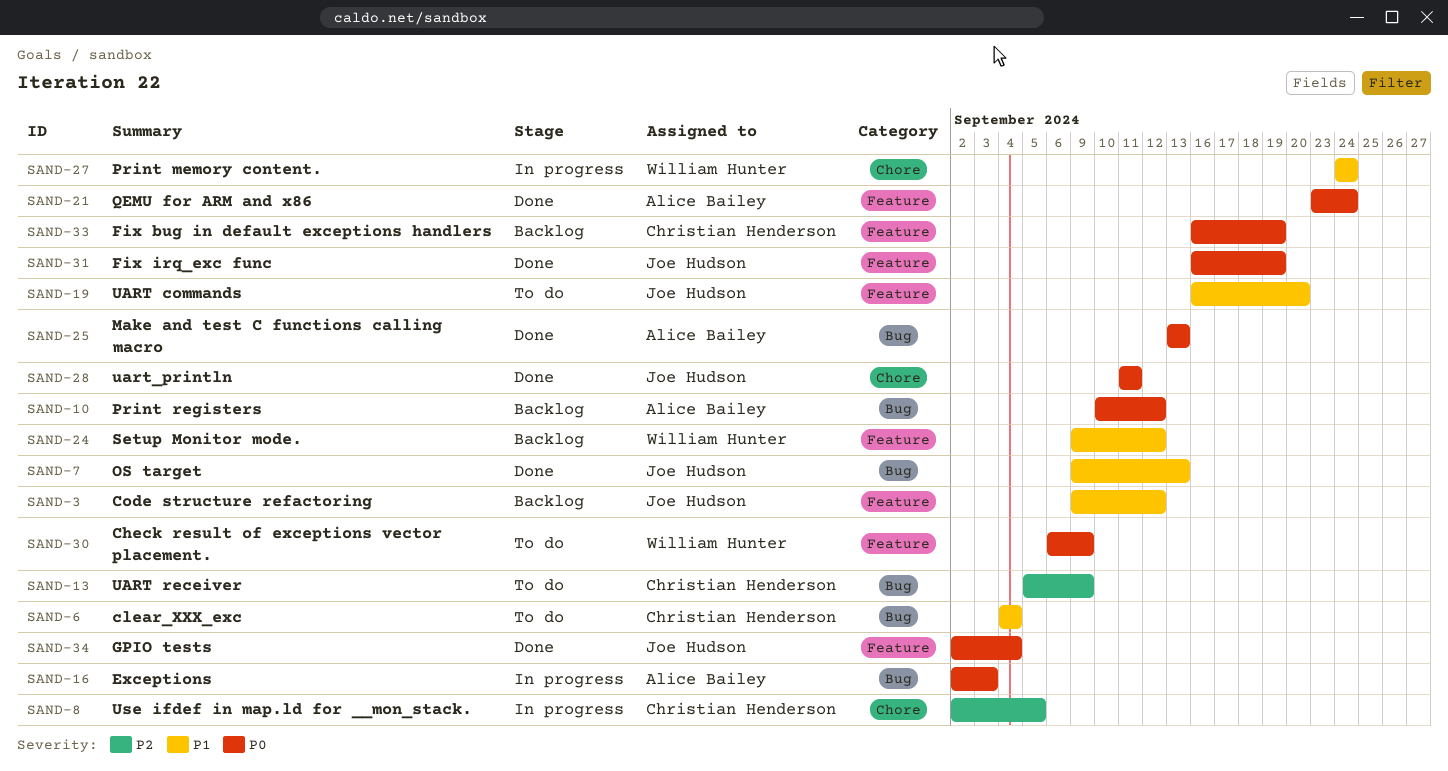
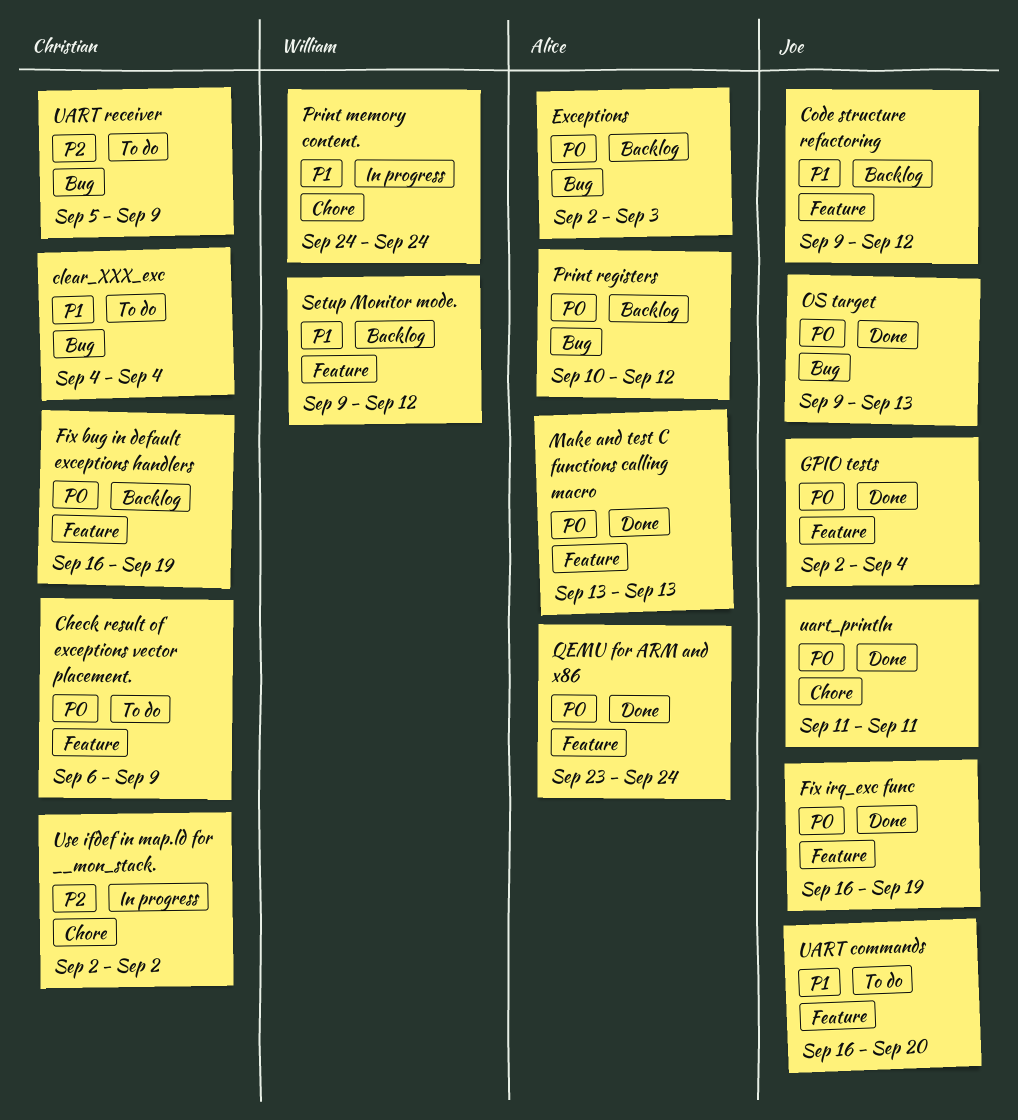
Check result of exceptions vector placement., owner: William Hunter -> Christian Henderson
Exceptions, status: In progress -> Backlog
Make and test C functions calling macro, label: Bug -> Feature
OS target, priority: P1 -> P0
Use ifdef in map.ld for __mon_stack., due: Sep 5 -> Sep 2

